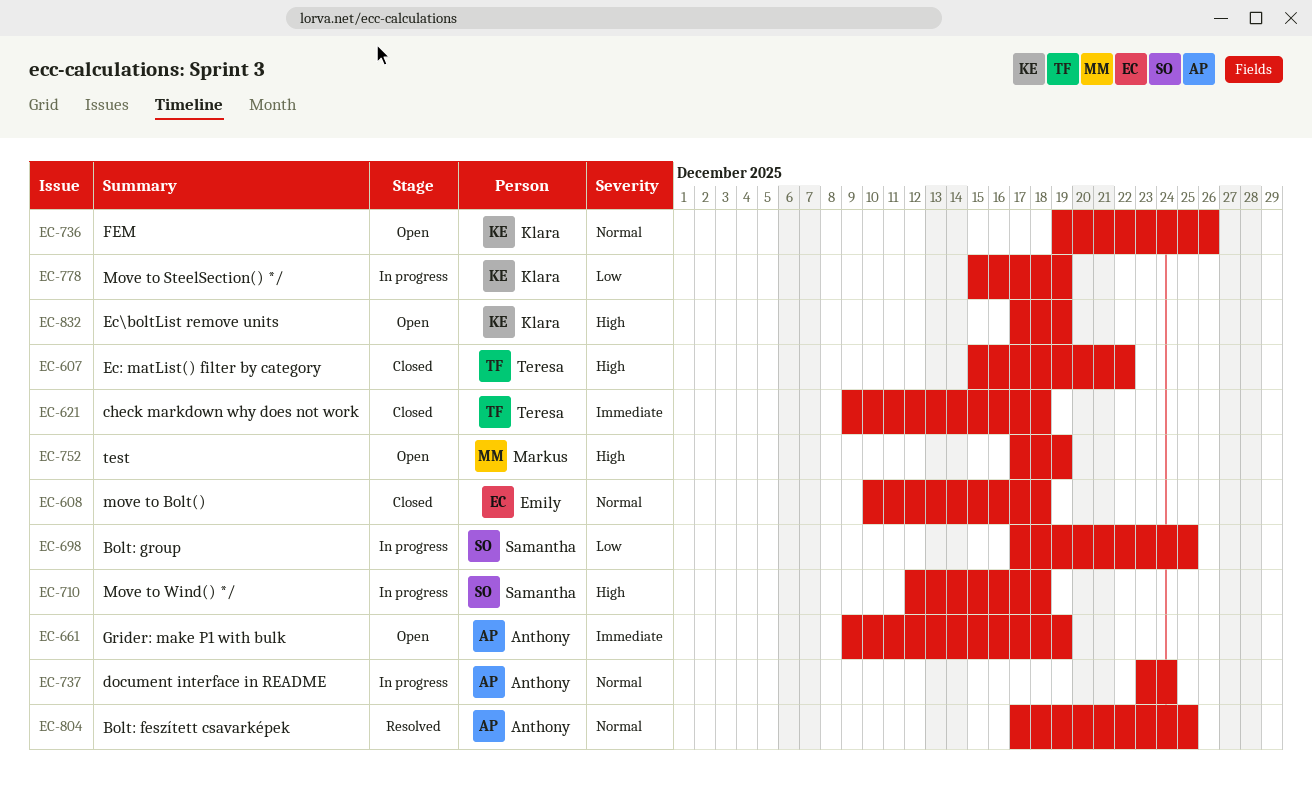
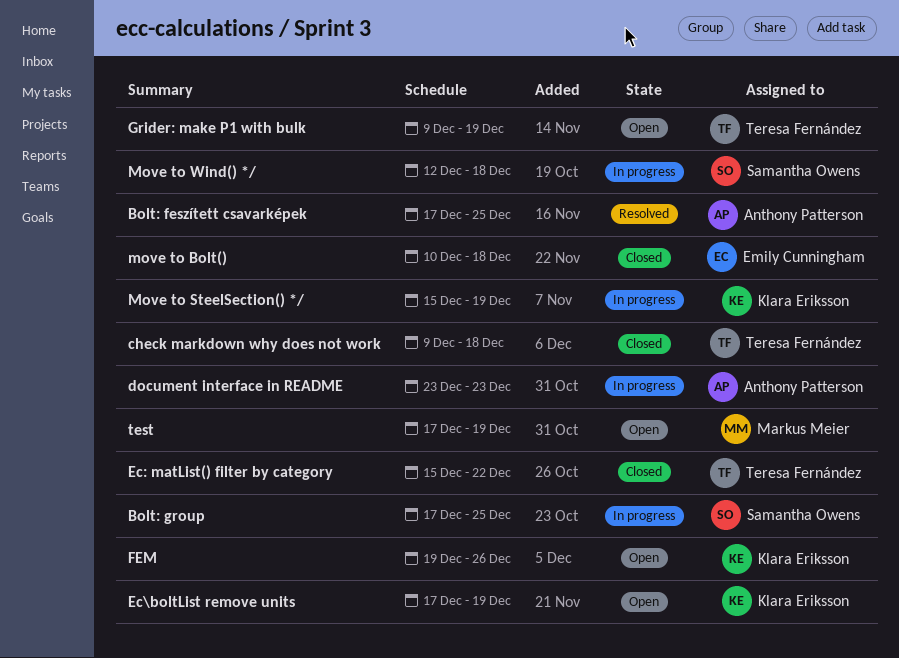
document interface in README, due: Dec 24 -> Dec 23
Grider: make P1 with bulk, owner: Anthony Patterson -> Teresa Fernández

